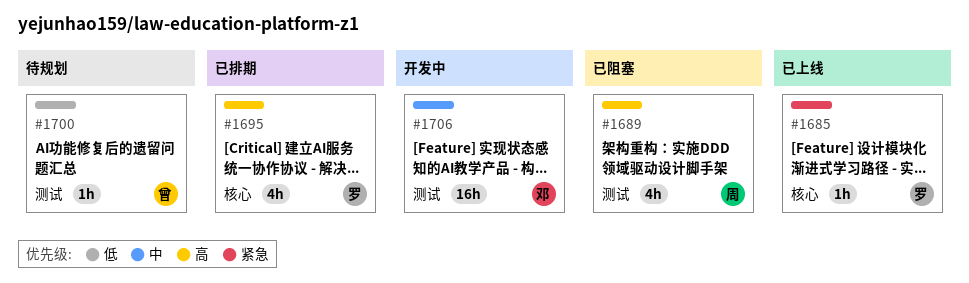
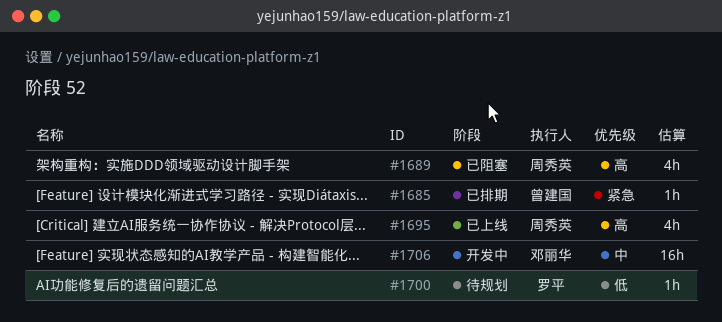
#1685, status: 已上线 -> 已排期
#1685, owner: 罗平 -> 曾建国
#1695, status: 已排期 -> 已上线
#1695, owner: 罗平 -> 周秀英
#1700, owner: 曾建国 -> 罗平

